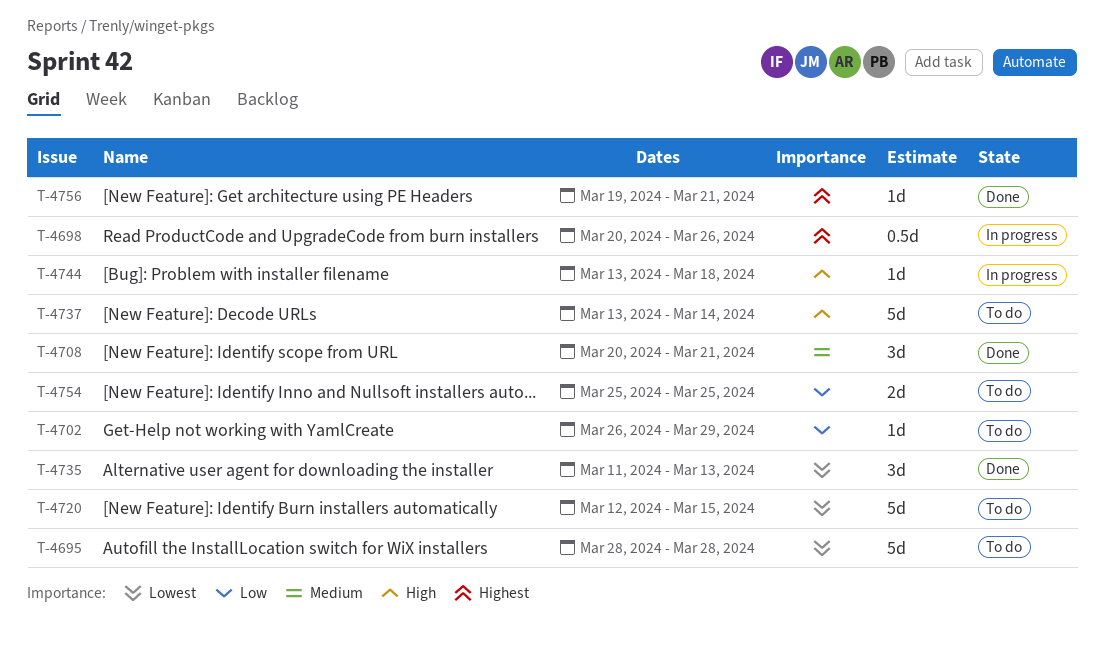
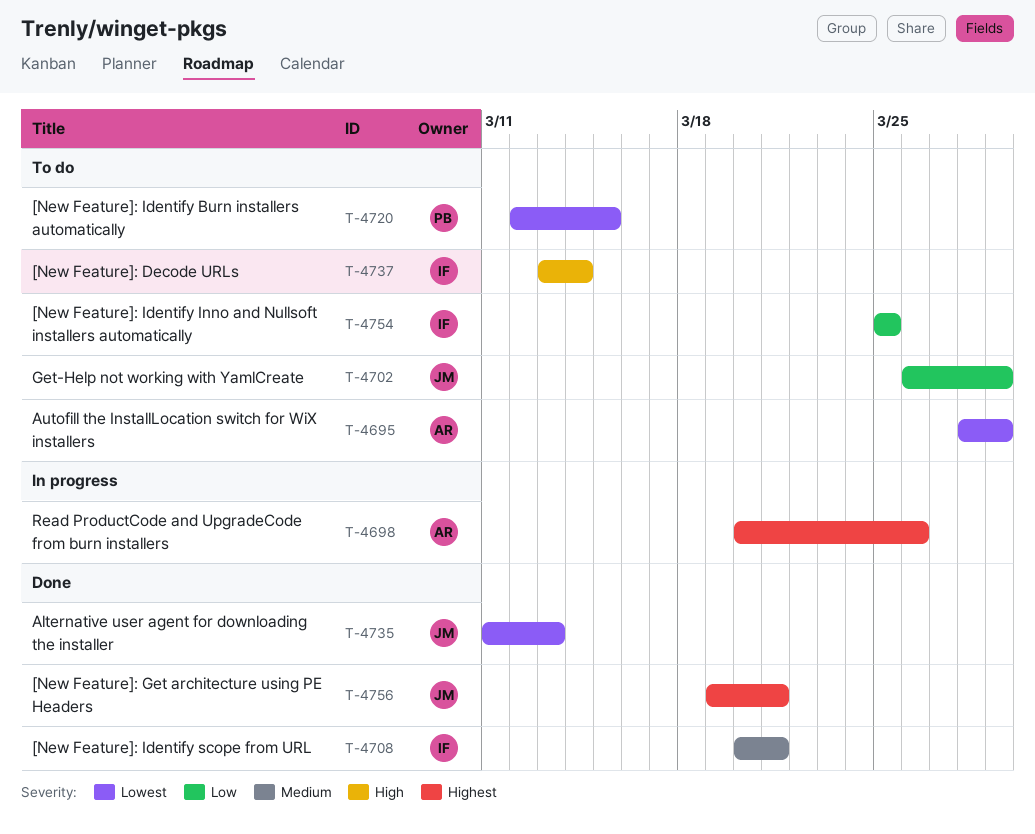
T-4695, due: Mar 28 -> Mar 29
T-4744: present -> none

